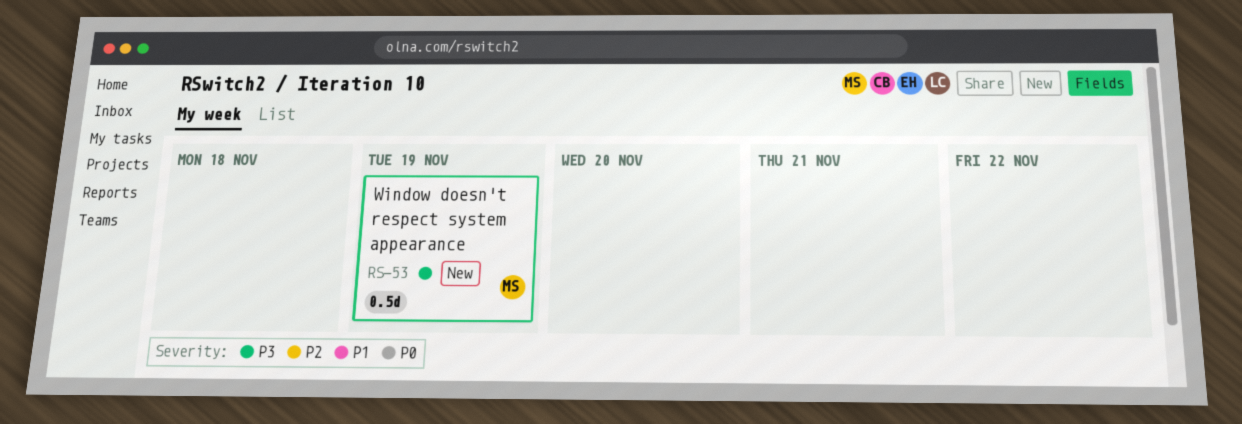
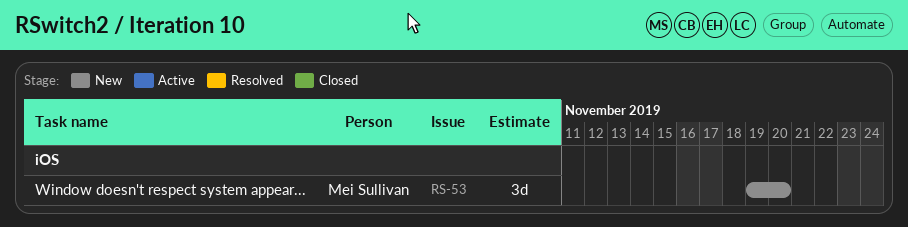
RS-53, estimate: 0.5d -> 3d
RS-53, due: Nov 19 -> Nov 20

